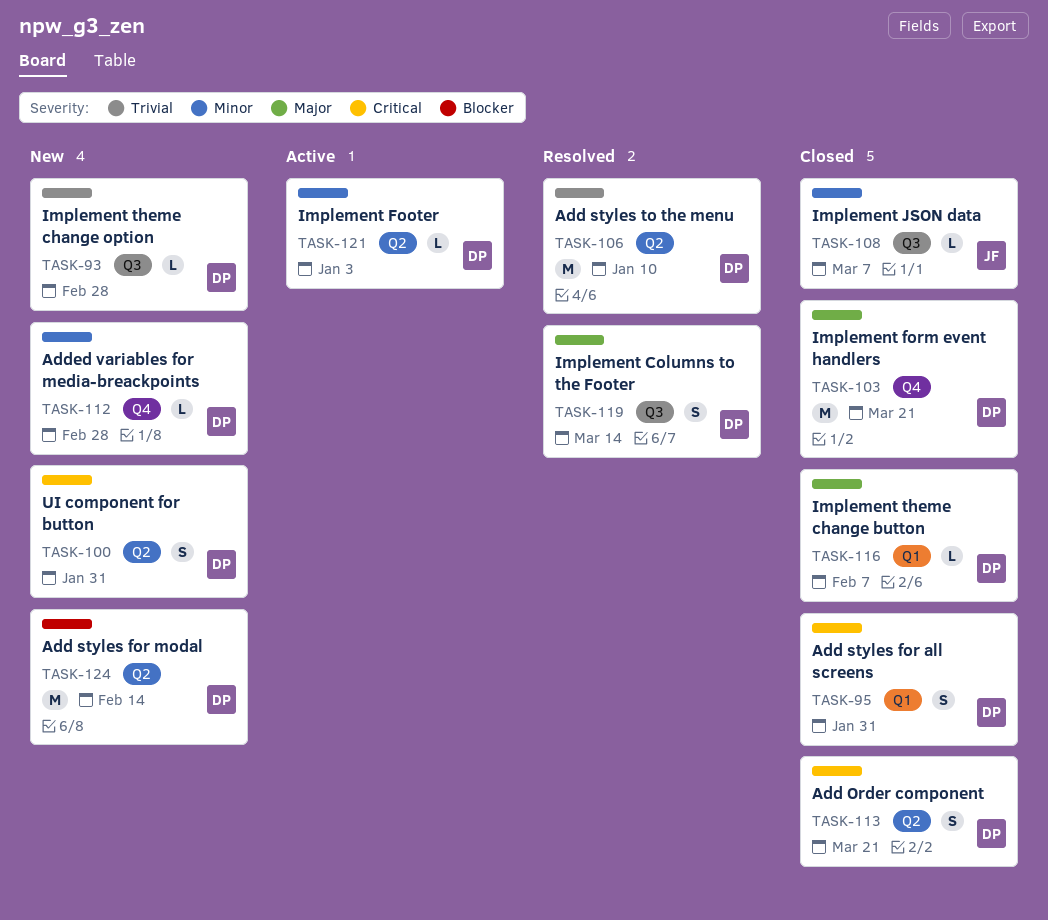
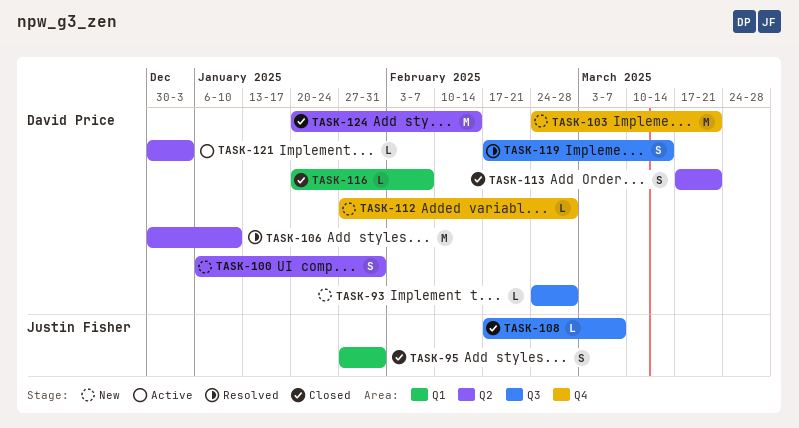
TASK-95, owner: David Price -> Justin Fisher
TASK-103, status: Closed -> New
TASK-124, status: New -> Closed

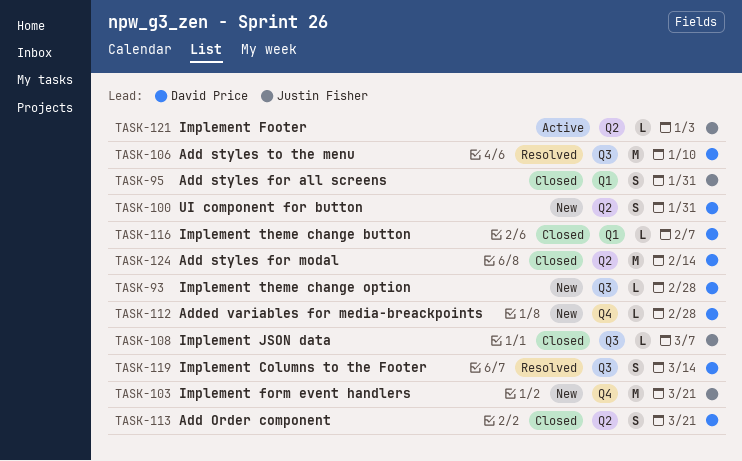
TASK-103, owner: David Price -> Justin Fisher
TASK-106, label: Q2 -> Q3
TASK-121, owner: David Price -> Justin Fisher

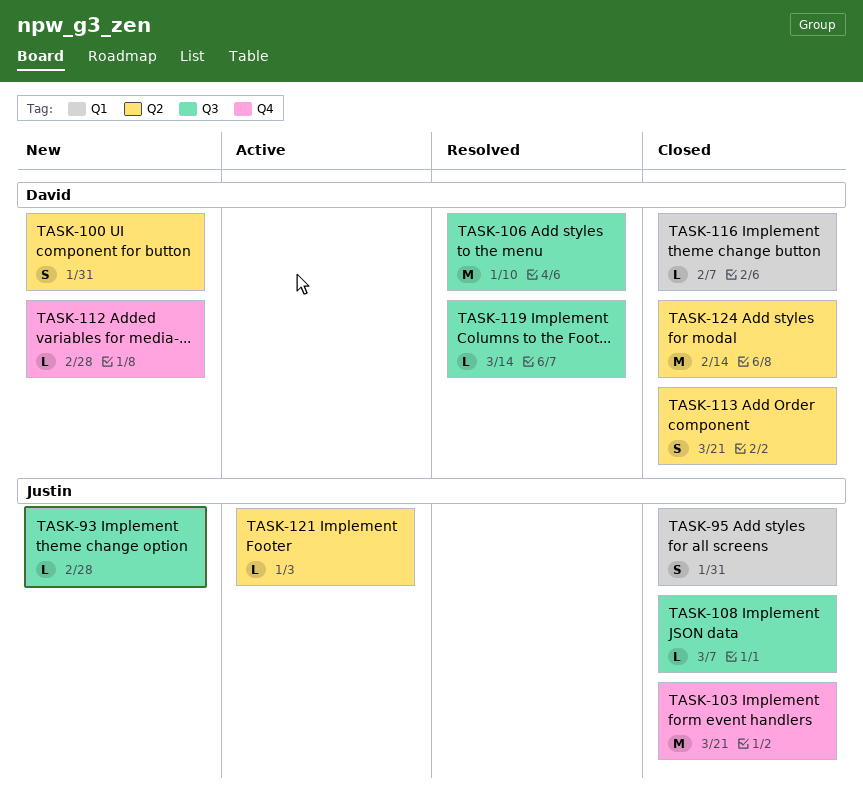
TASK-93, owner: David Price -> Justin Fisher
TASK-103, status: New -> Closed
TASK-119, estimate: S -> L

